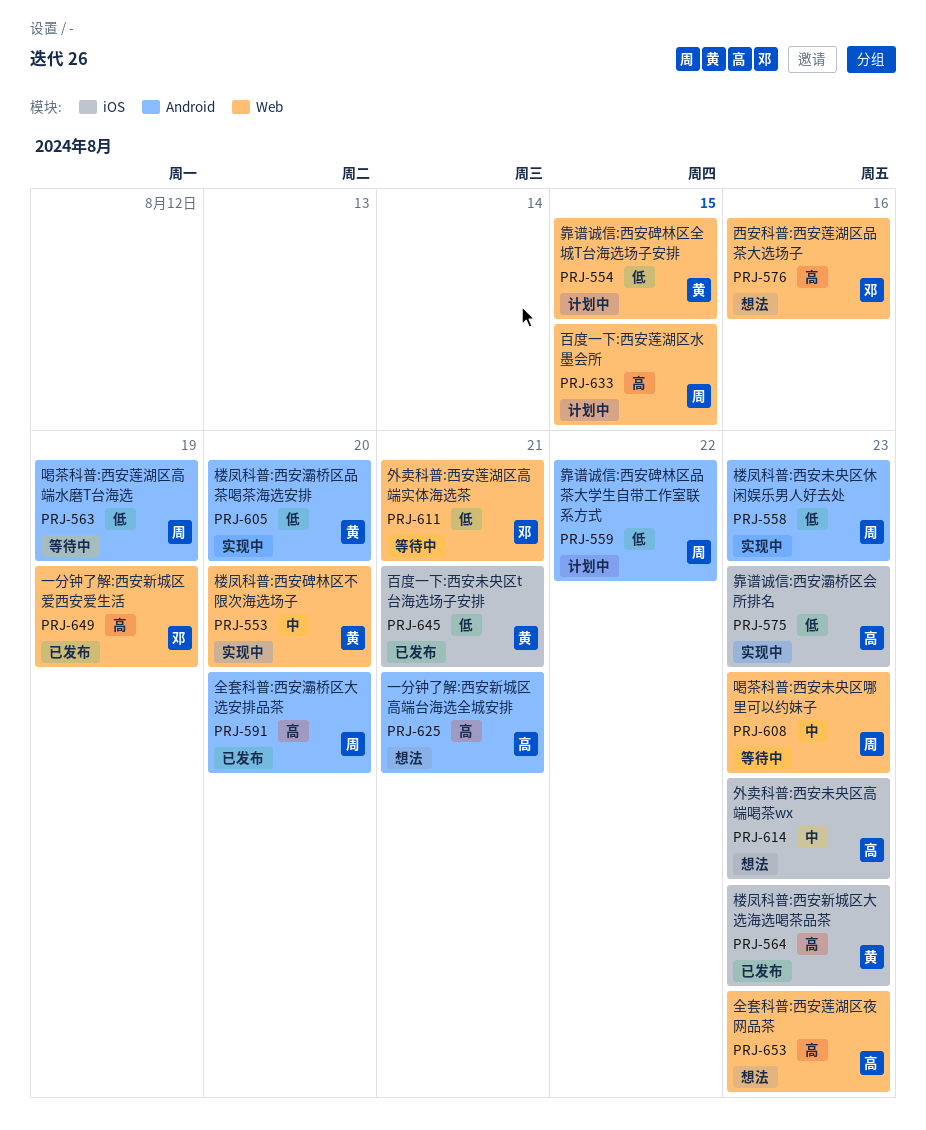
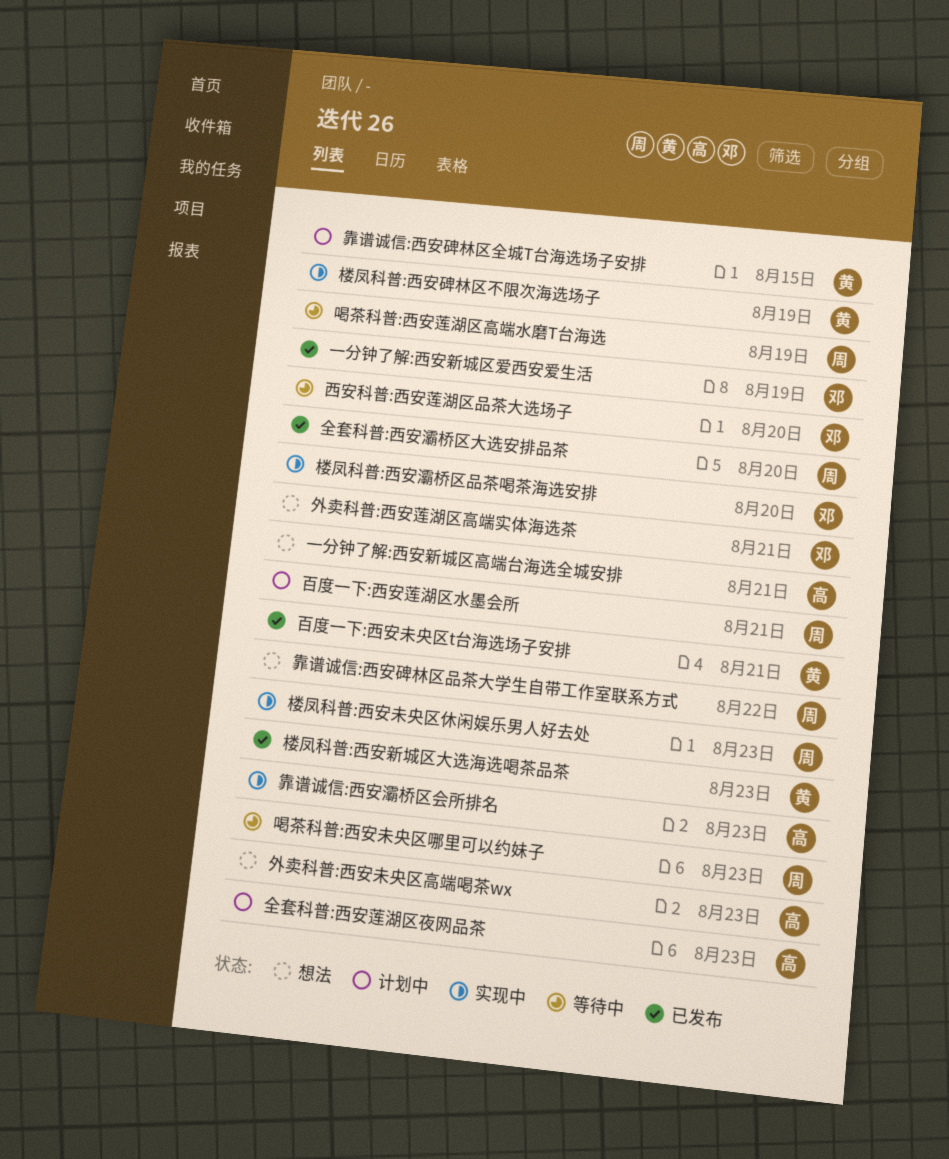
全套科普:西安莲湖区夜网品茶, status: 想法 -> 计划中
外卖科普:西安莲湖区高端实体海选茶, status: 等待中 -> 想法
楼凤科普:西安灞桥区品茶喝茶海选安排, owner: 黄 -> 邓
楼凤科普:西安碑林区不限次海选场子, due: Aug 20 -> Aug 19
百度一下:西安莲湖区水墨会所, due: Aug 15 -> Aug 21
西安科普:西安莲湖区品茶大选场子, status: 想法 -> 等待中
西安科普:西安莲湖区品茶大选场子, due: Aug 16 -> Aug 20
靠谱诚信:西安碑林区品茶大学生自带工作室联系方式, status: 计划中 -> 想法

